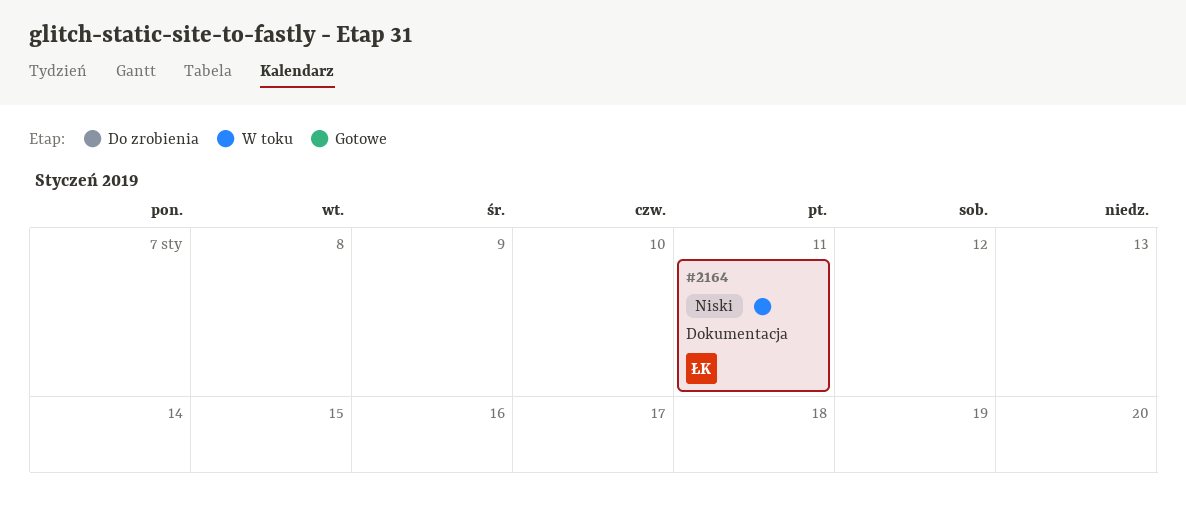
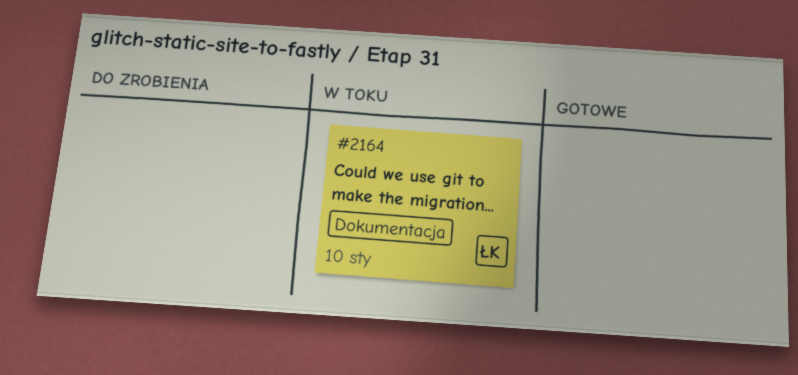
#2164, due: Jan 11 -> Jan 10

